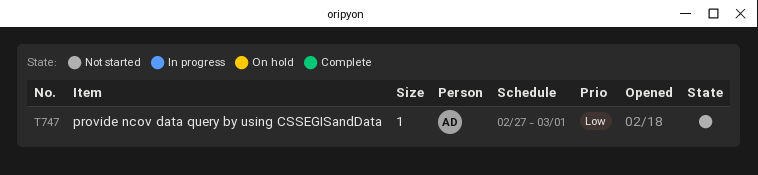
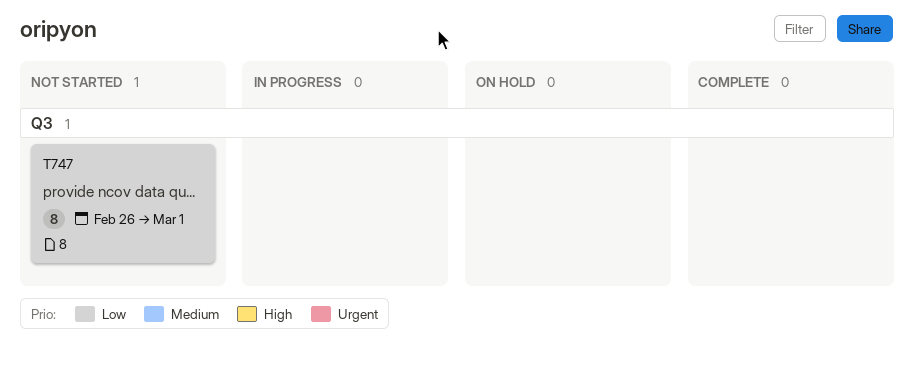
T747, estimate: 1 -> 8
T747, start: Feb 27 -> Feb 26

